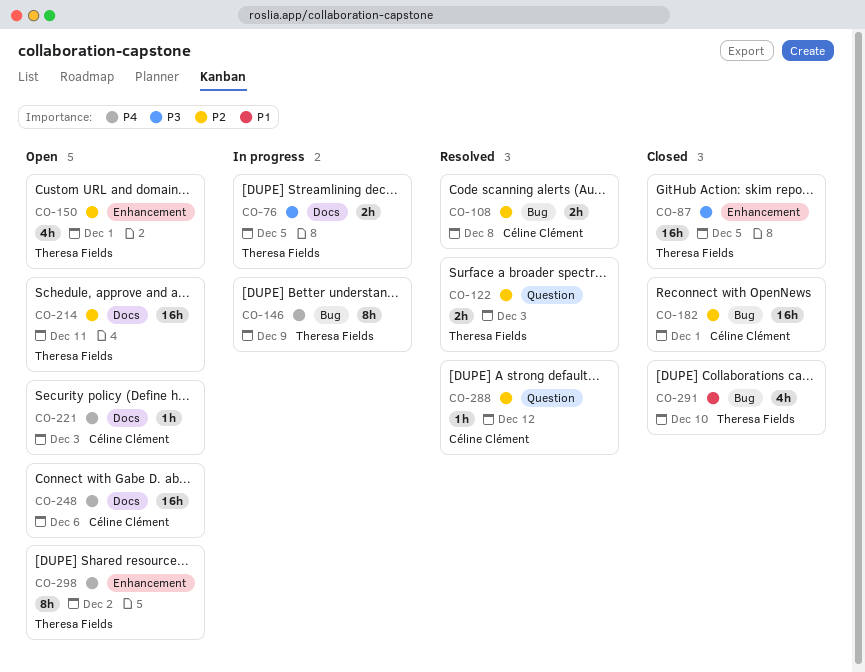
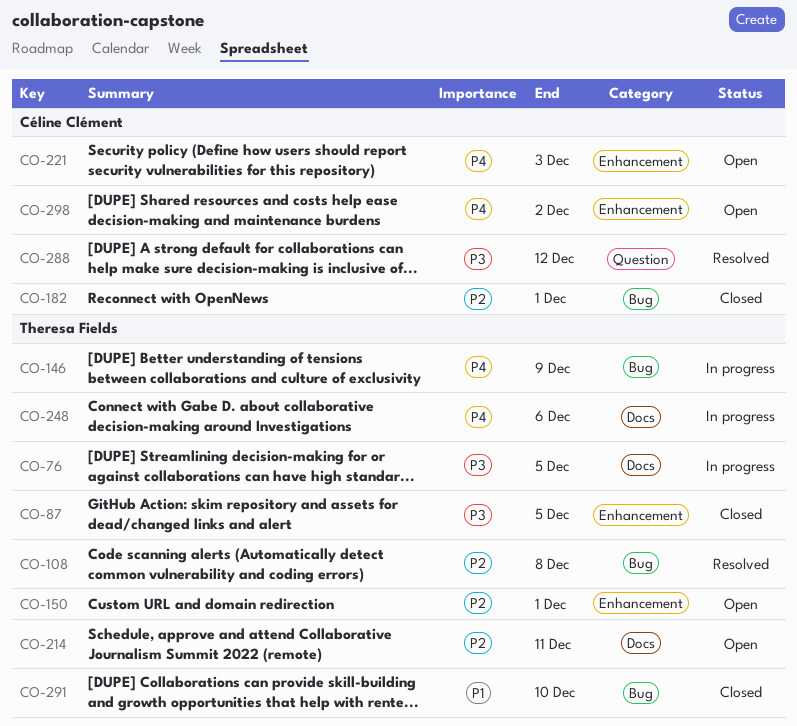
CO-108, owner: Céline Clément -> Theresa Fields
CO-122: present -> none
CO-221, label: Docs -> Enhancement
CO-248, status: Open -> In progress
CO-248, owner: Céline Clément -> Theresa Fields
CO-288, priority: P2 -> P3
CO-298, owner: Theresa Fields -> Céline Clément

